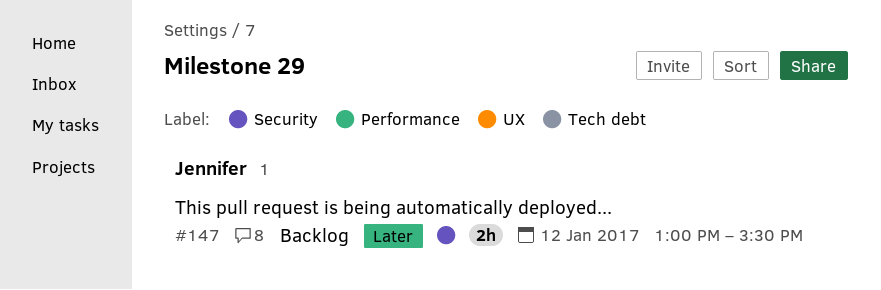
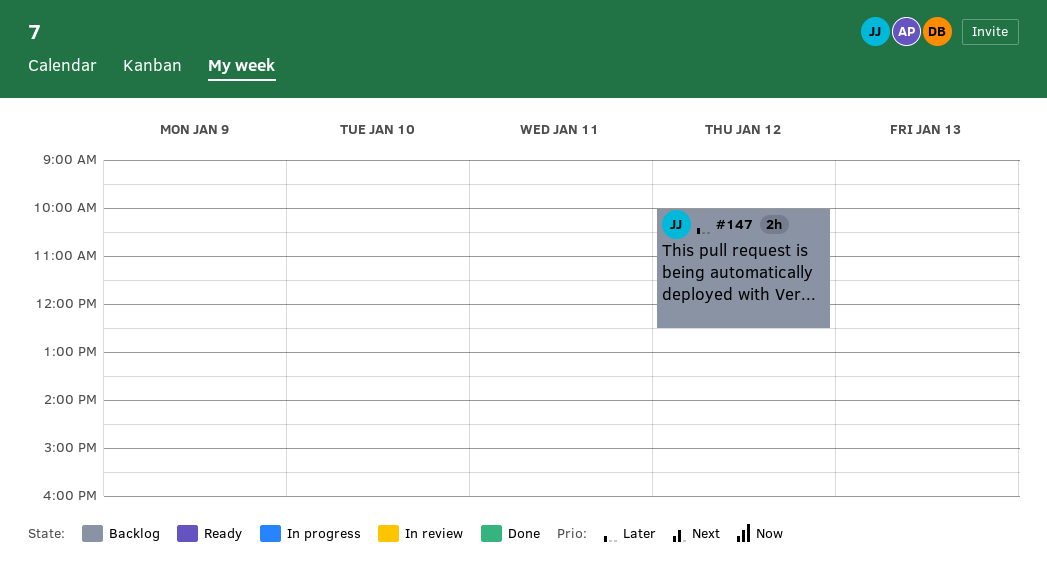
#147, begins: 13:00 -> 10:00
#147, ends: 15:30 -> 12:30

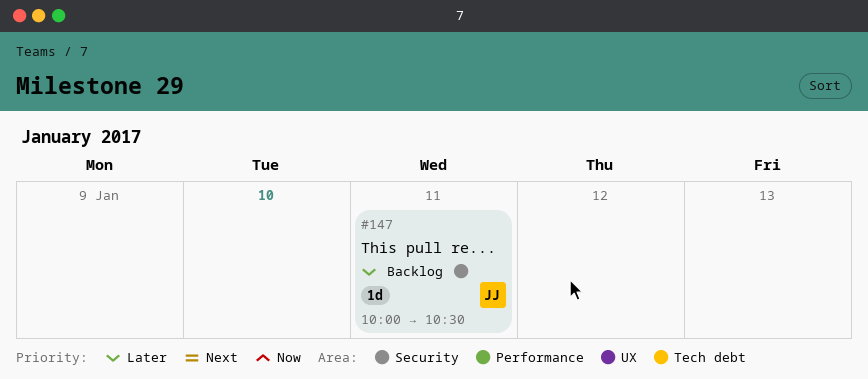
#147, estimate: 2h -> 1d
#147, day: Jan 12 -> Jan 11
#147, ends: 12:30 -> 10:30

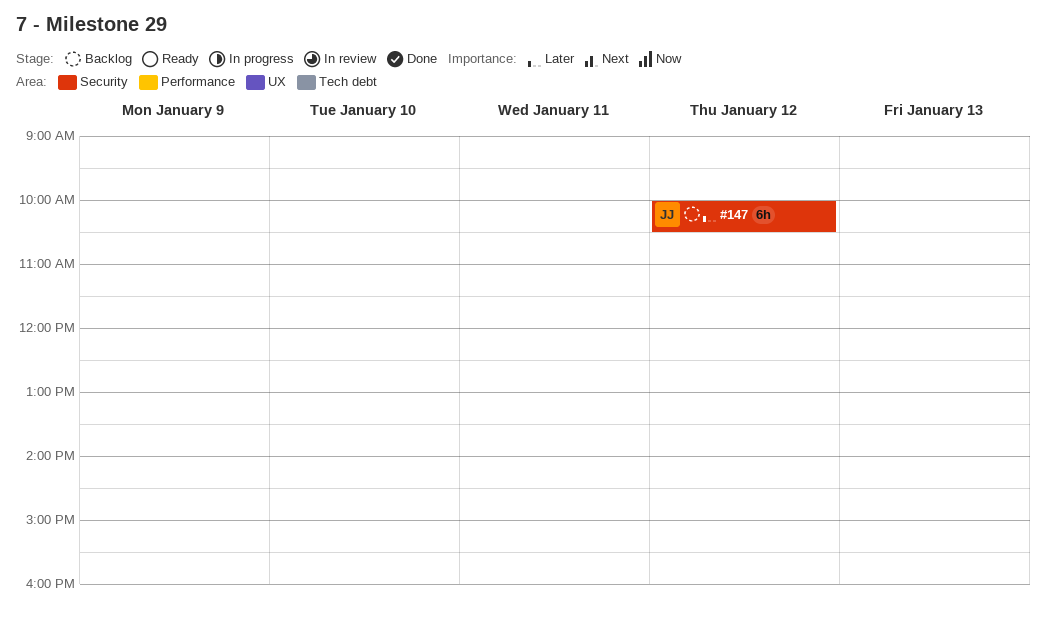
#147, estimate: 1d -> 6h
#147, day: Jan 11 -> Jan 12

